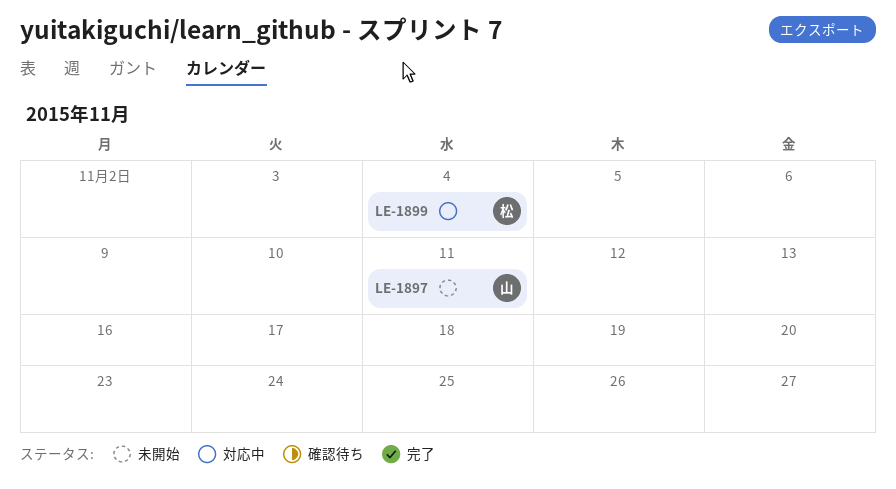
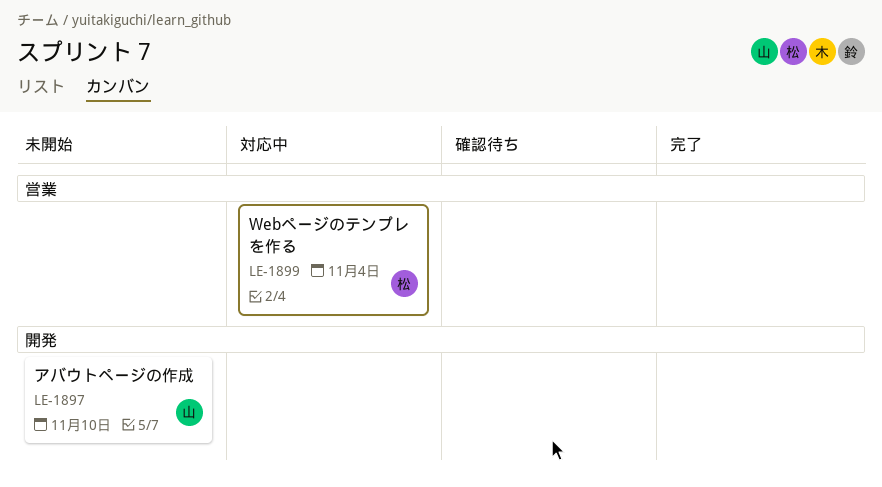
LE-1897, due: Nov 11 -> Nov 10

